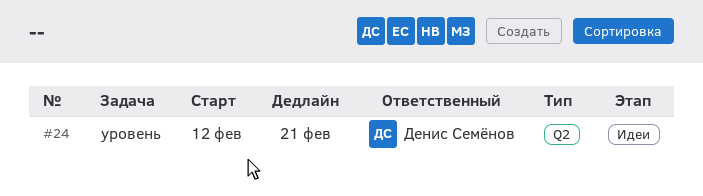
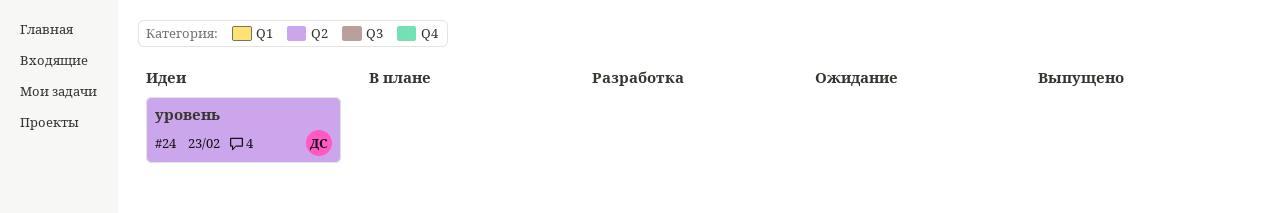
#24, due: Feb 21 -> Feb 23

